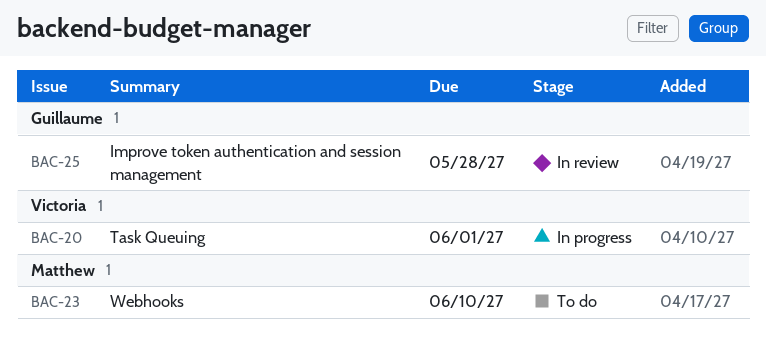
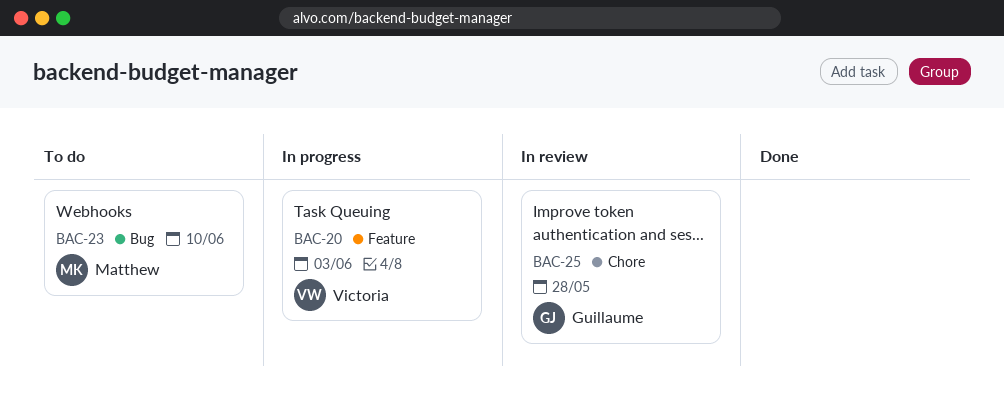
BAC-20, due: Jun 1 -> Jun 3

